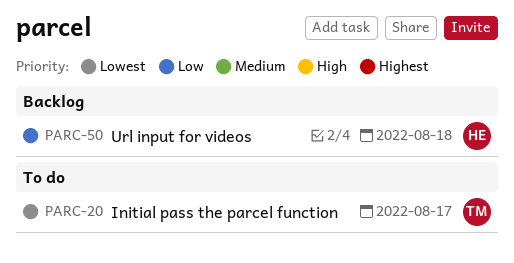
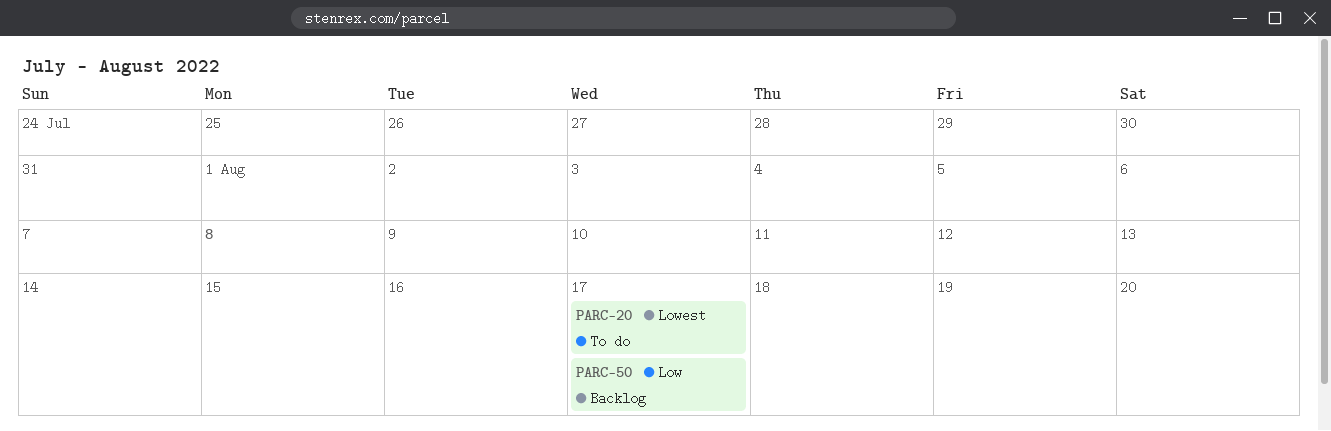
PARC-50, due: Aug 18 -> Aug 17

